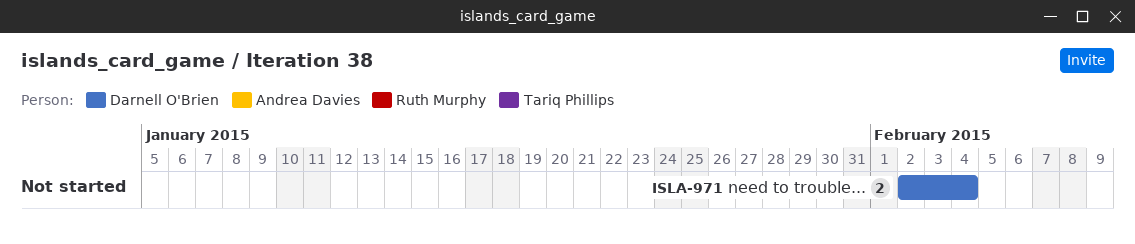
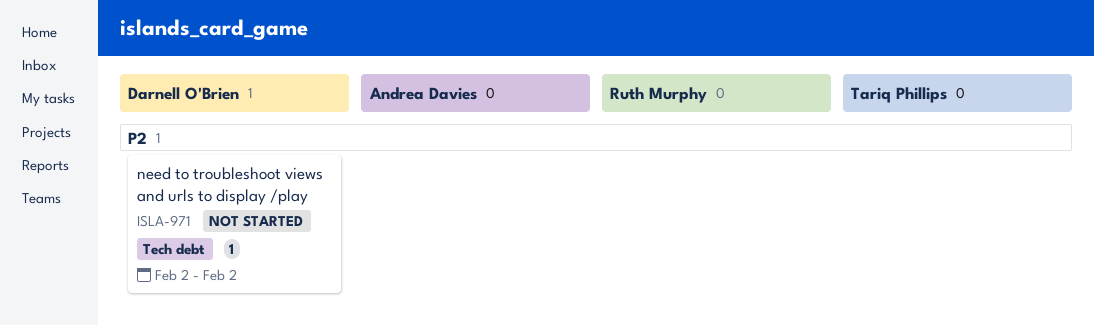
ISLA-971, estimate: 2 -> 1
ISLA-971, due: Feb 4 -> Feb 2

